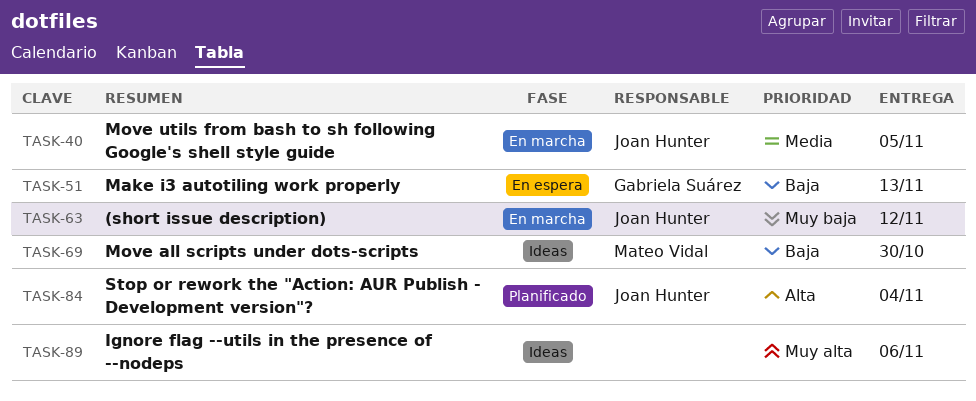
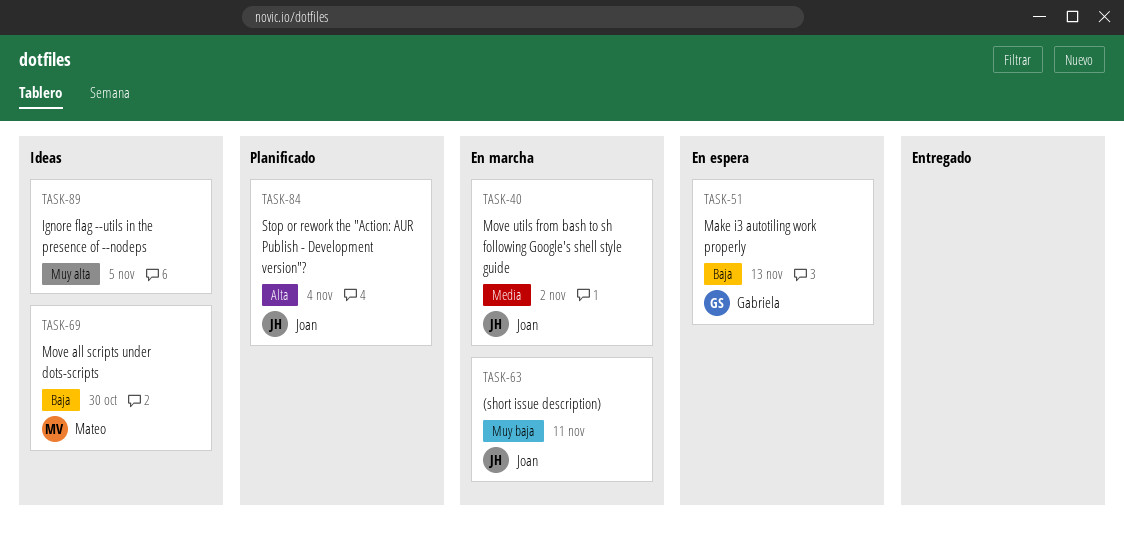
TASK-40, due: Nov 5 -> Nov 2
TASK-63, due: Nov 12 -> Nov 11
TASK-89, due: Nov 6 -> Nov 5

